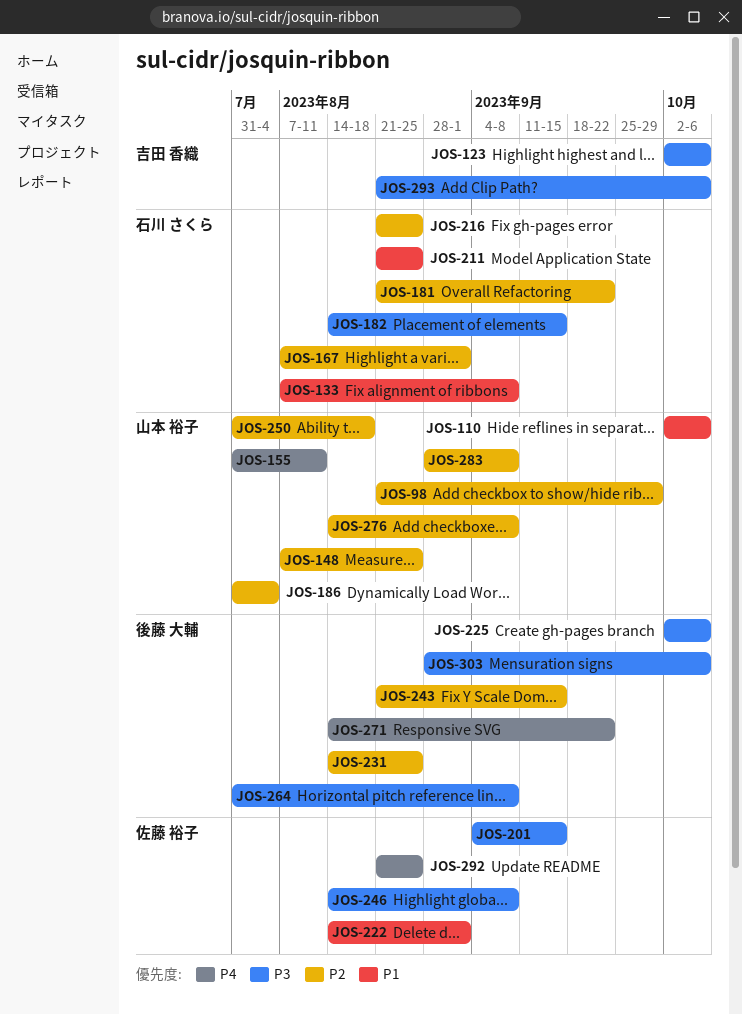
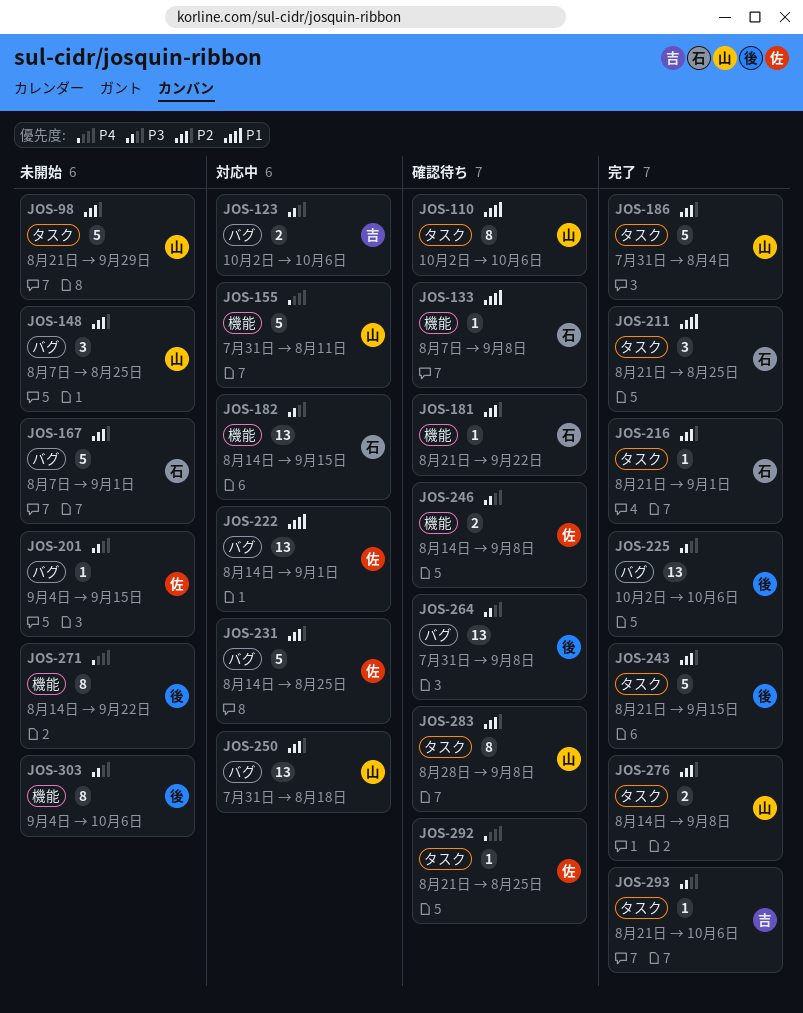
JOS-216, due: Aug 25 -> Sep 1
JOS-231, owner: 後藤 大輔 -> 佐藤 裕子
JOS-303, start: Aug 28 -> Sep 4

